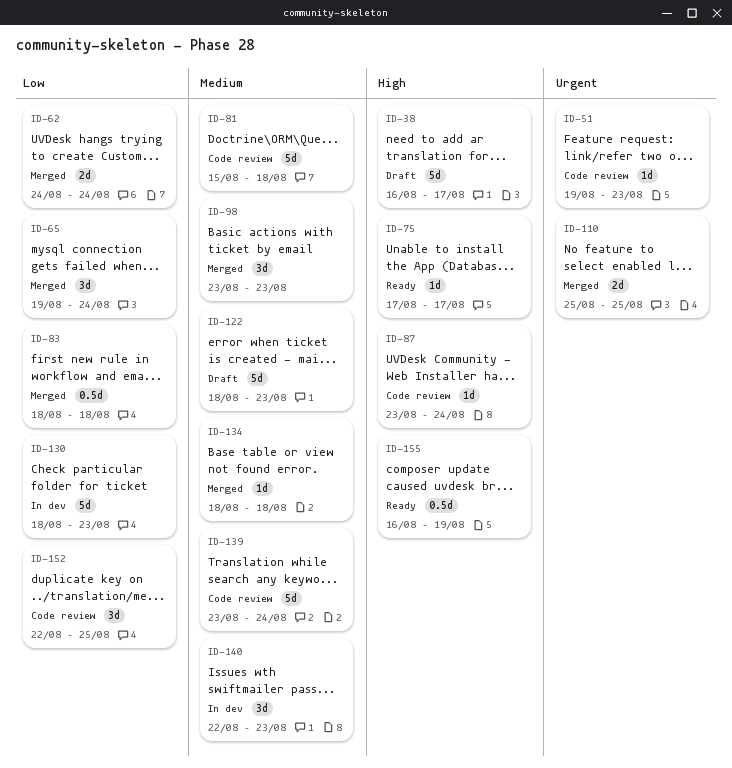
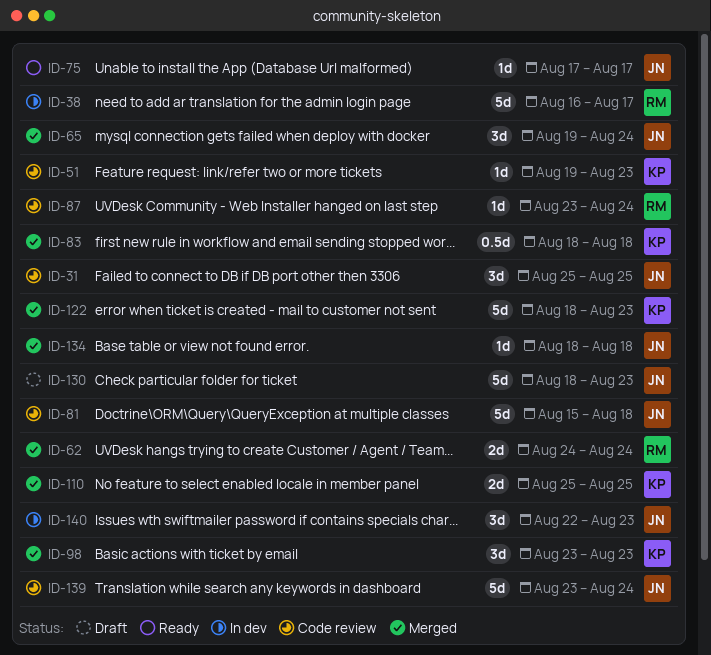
ID-31: none -> present
ID-38, status: Draft -> In dev
ID-122, status: Draft -> Merged
ID-130, status: In dev -> Draft
ID-152: present -> none
ID-155: present -> none

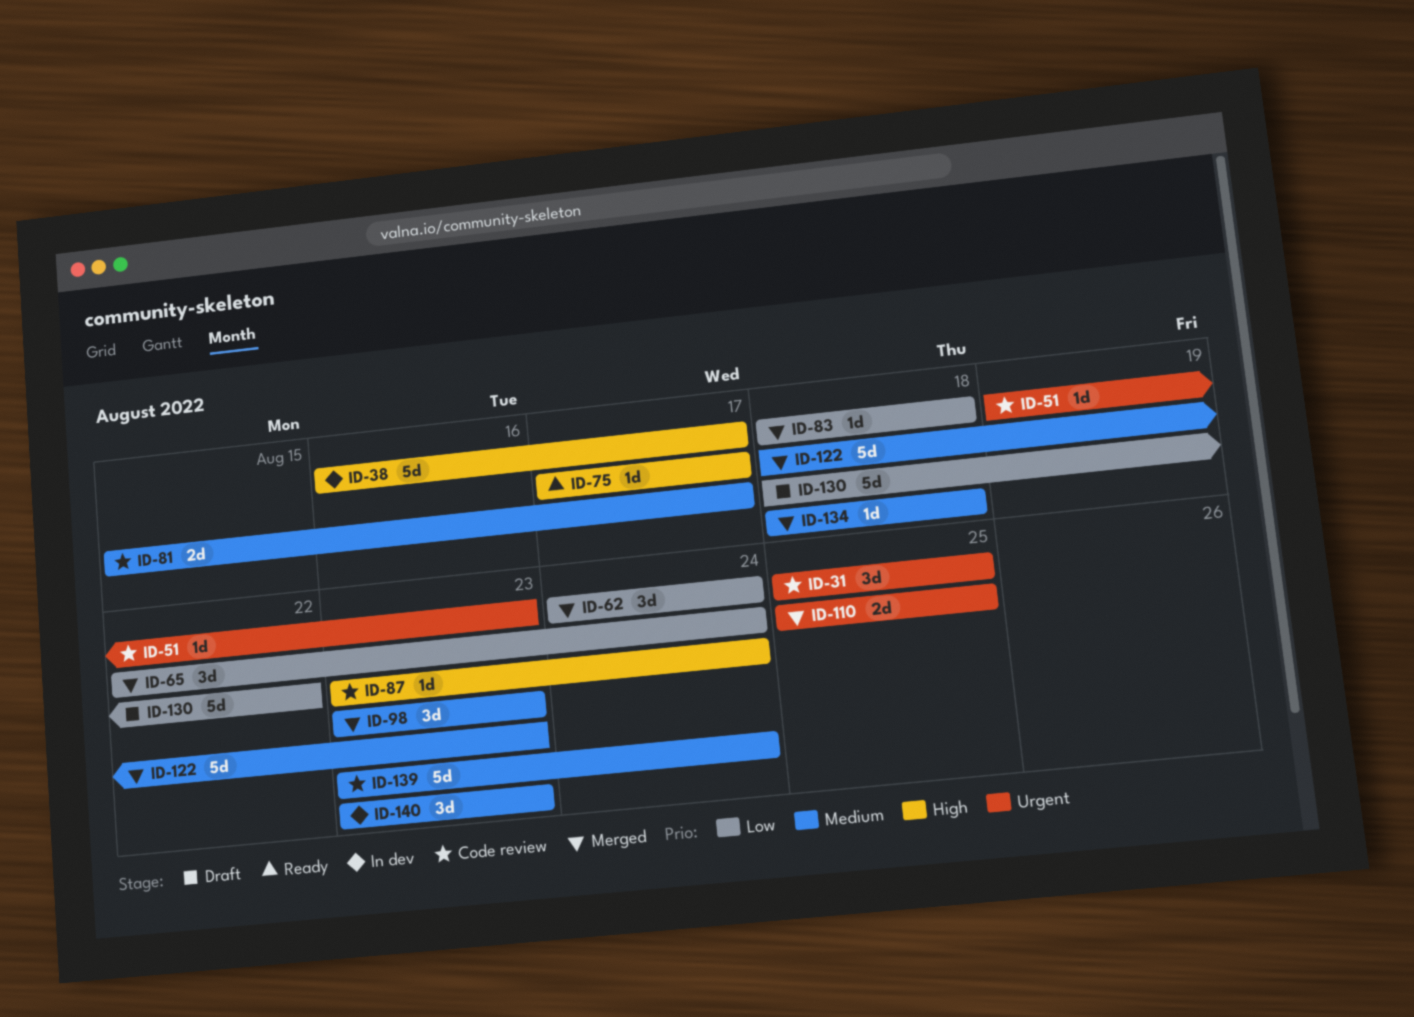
ID-62, estimate: 2d -> 3d
ID-65, start: Aug 19 -> Aug 22
ID-81, estimate: 5d -> 2d
ID-81, due: Aug 18 -> Aug 17
ID-83, estimate: 0.5d -> 1d
ID-130, due: Aug 23 -> Aug 22
ID-140, start: Aug 22 -> Aug 23

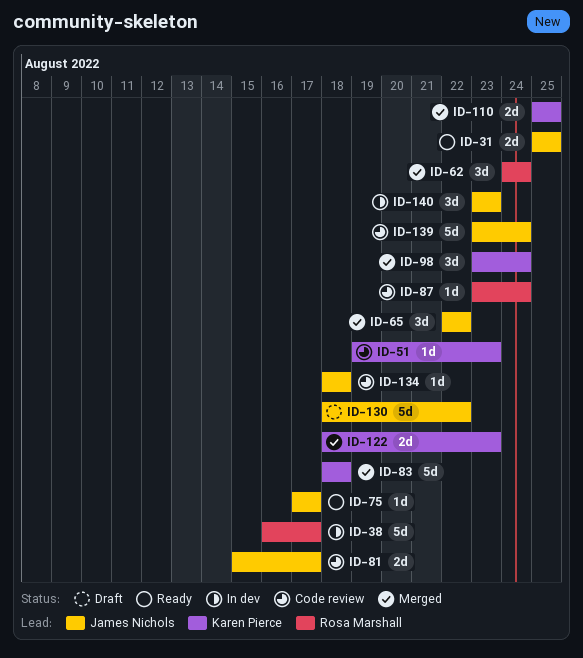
ID-31, status: Code review -> Ready
ID-31, estimate: 3d -> 2d
ID-65, due: Aug 24 -> Aug 22
ID-83, estimate: 1d -> 5d
ID-98, due: Aug 23 -> Aug 24
ID-122, estimate: 5d -> 2d
ID-134, status: Merged -> Code review

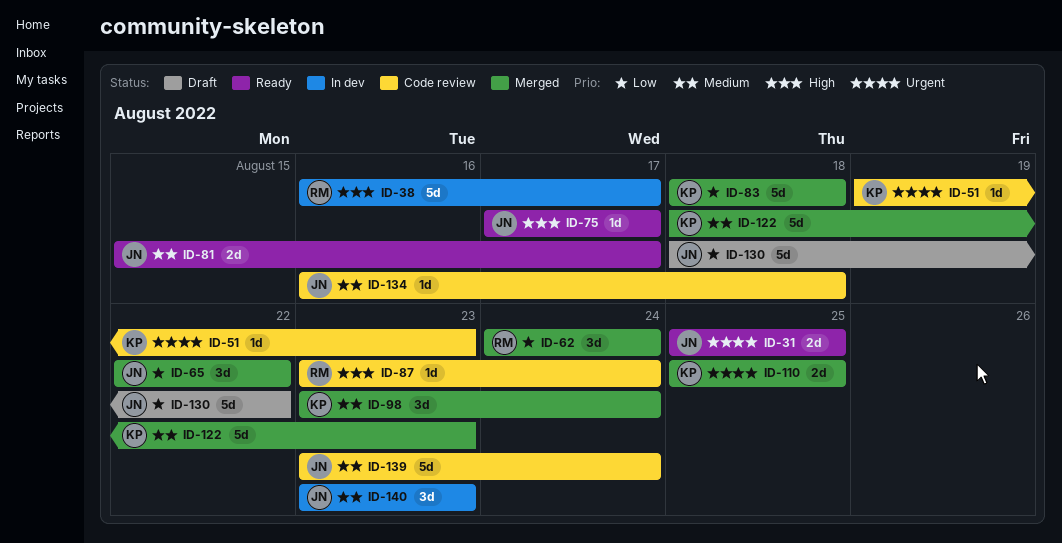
ID-81, status: Code review -> Ready
ID-122, estimate: 2d -> 5d
ID-134, start: Aug 18 -> Aug 16

